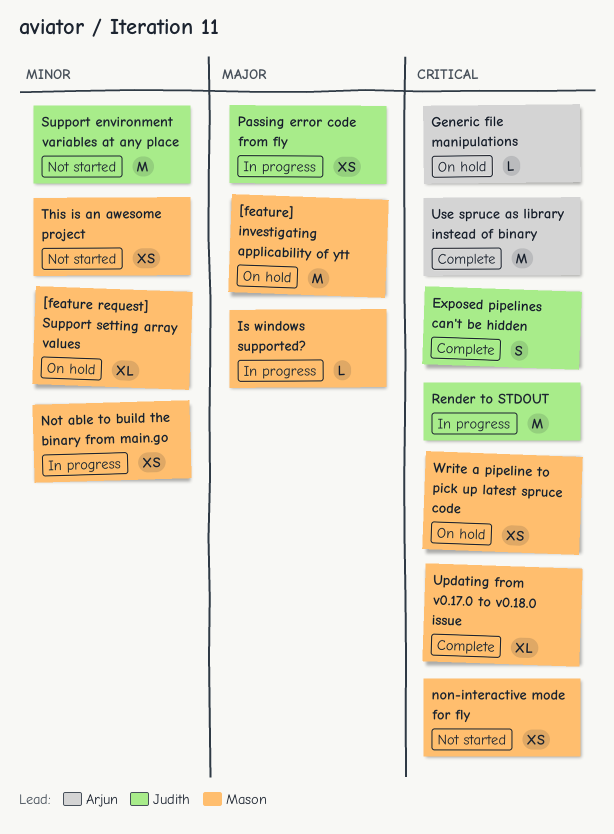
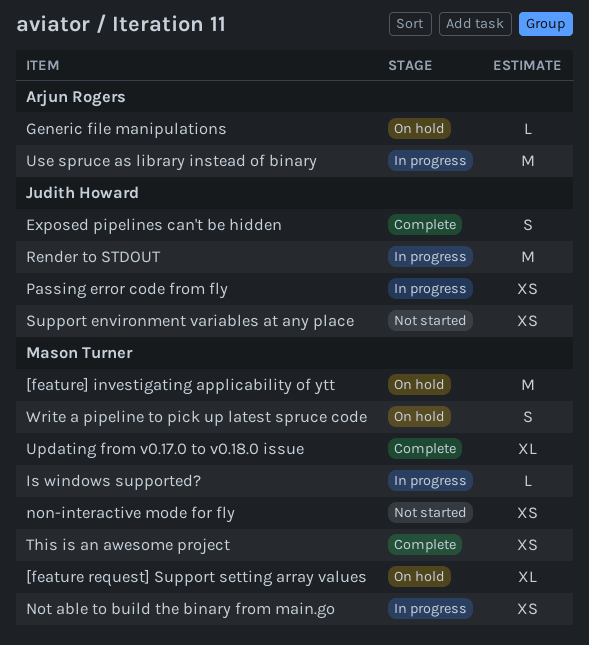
Support environment variables at any place, estimate: M -> XS
This is an awesome project, status: Not started -> Complete
Use spruce as library instead of binary, status: Complete -> In progress
Write a pipeline to pick up latest spruce code, estimate: XS -> S

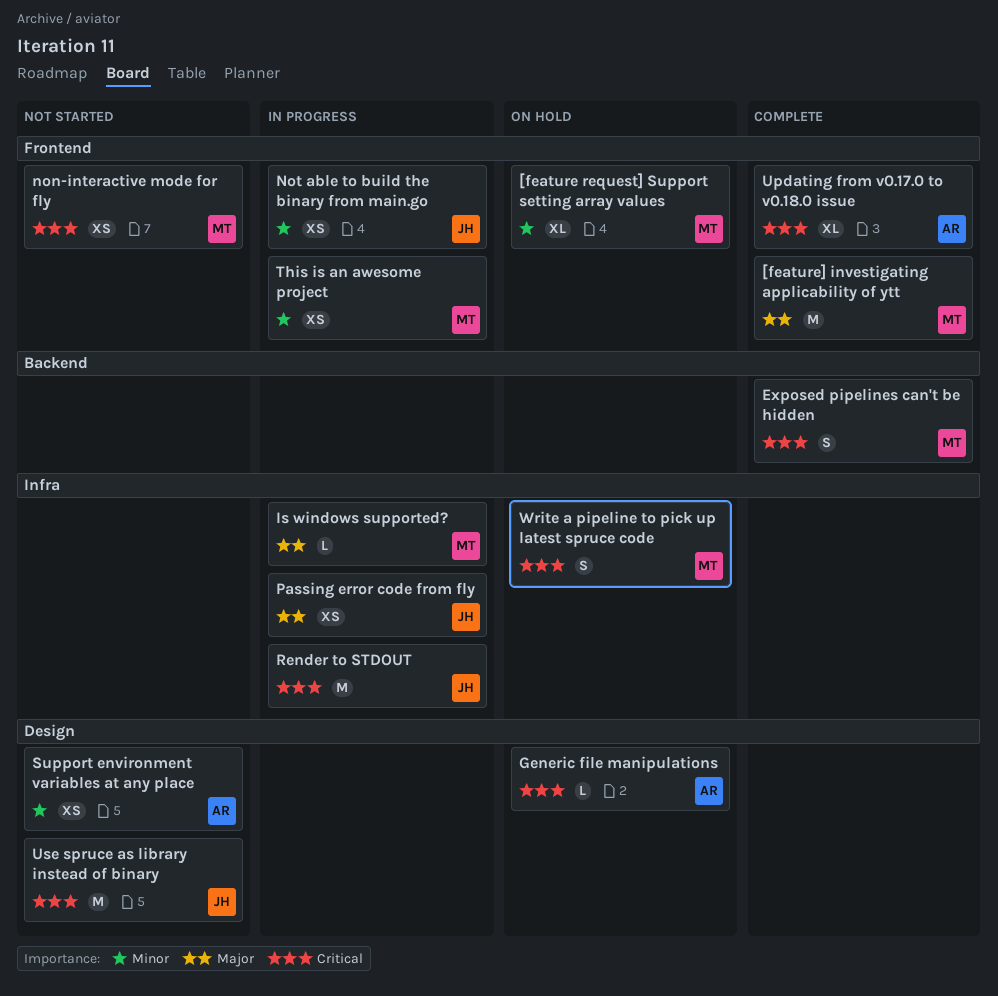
[feature] investigating applicability of ytt, status: On hold -> Complete
Exposed pipelines can't be hidden, owner: Judith Howard -> Mason Turner
Not able to build the binary from main.go, owner: Mason Turner -> Judith Howard
Support environment variables at any place, owner: Judith Howard -> Arjun Rogers
This is an awesome project, status: Complete -> In progress
Updating from v0.17.0 to v0.18.0 issue, owner: Mason Turner -> Arjun Rogers
Use spruce as library instead of binary, status: In progress -> Not started
Use spruce as library instead of binary, owner: Arjun Rogers -> Judith Howard

